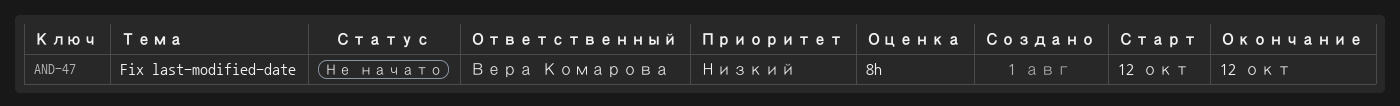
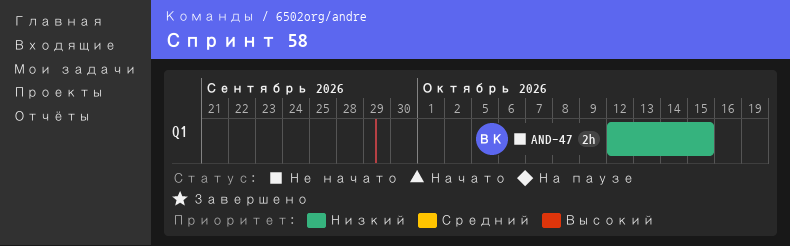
AND-47, estimate: 8h -> 2h
AND-47, due: Oct 12 -> Oct 15

